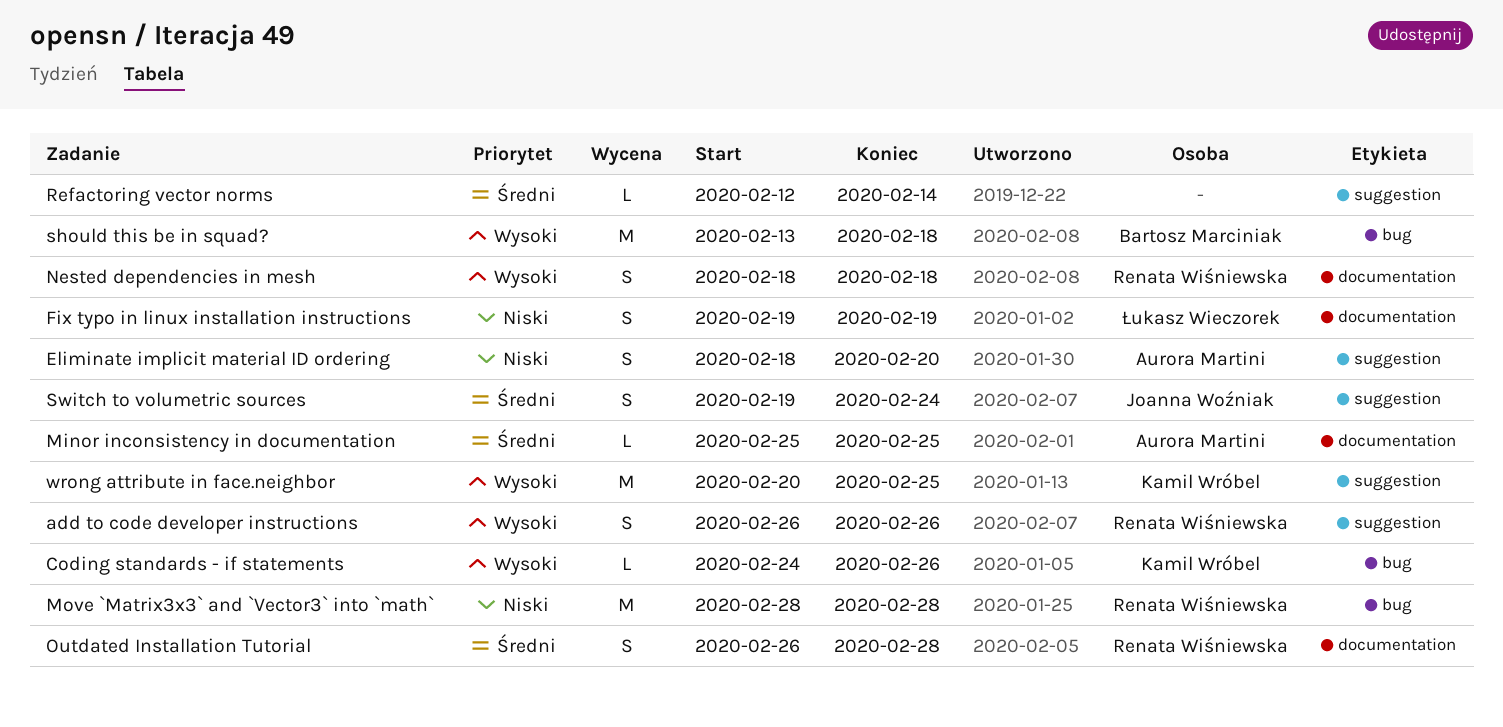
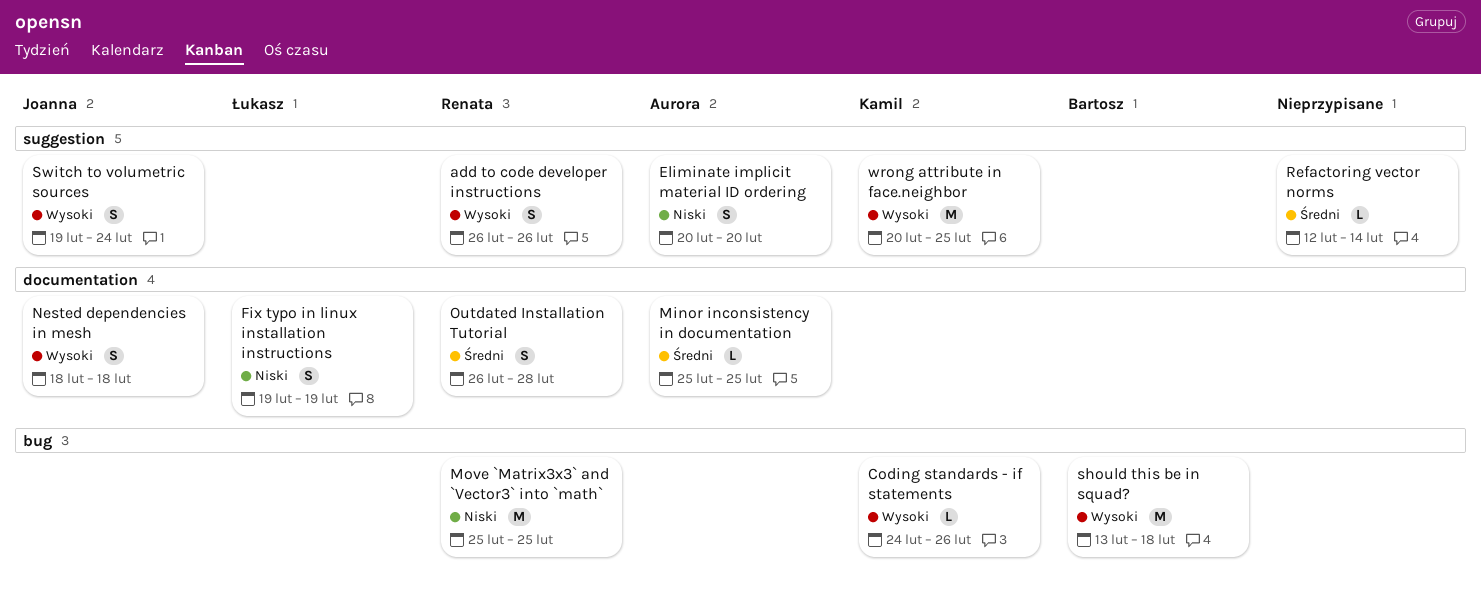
Eliminate implicit material ID ordering, start: Feb 18 -> Feb 20
Move `Matrix3x3` and `Vector3` into `math`, start: Feb 28 -> Feb 25
Move `Matrix3x3` and `Vector3` into `math`, due: Feb 28 -> Feb 25
Nested dependencies in mesh, owner: Renata Wiśniewska -> Joanna Woźniak
Switch to volumetric sources, priority: Średni -> Wysoki

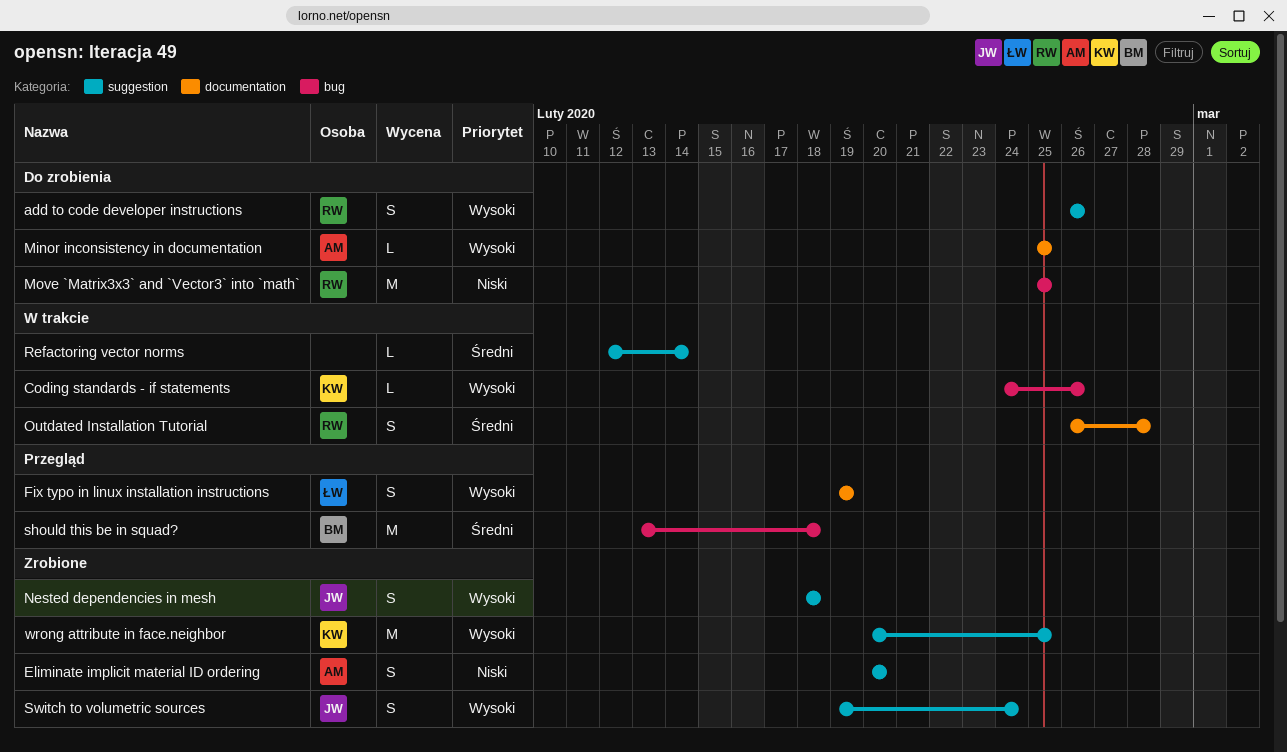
Fix typo in linux installation instructions, priority: Niski -> Wysoki
Minor inconsistency in documentation, priority: Średni -> Wysoki
Nested dependencies in mesh, label: documentation -> suggestion
should this be in squad?, priority: Wysoki -> Średni

